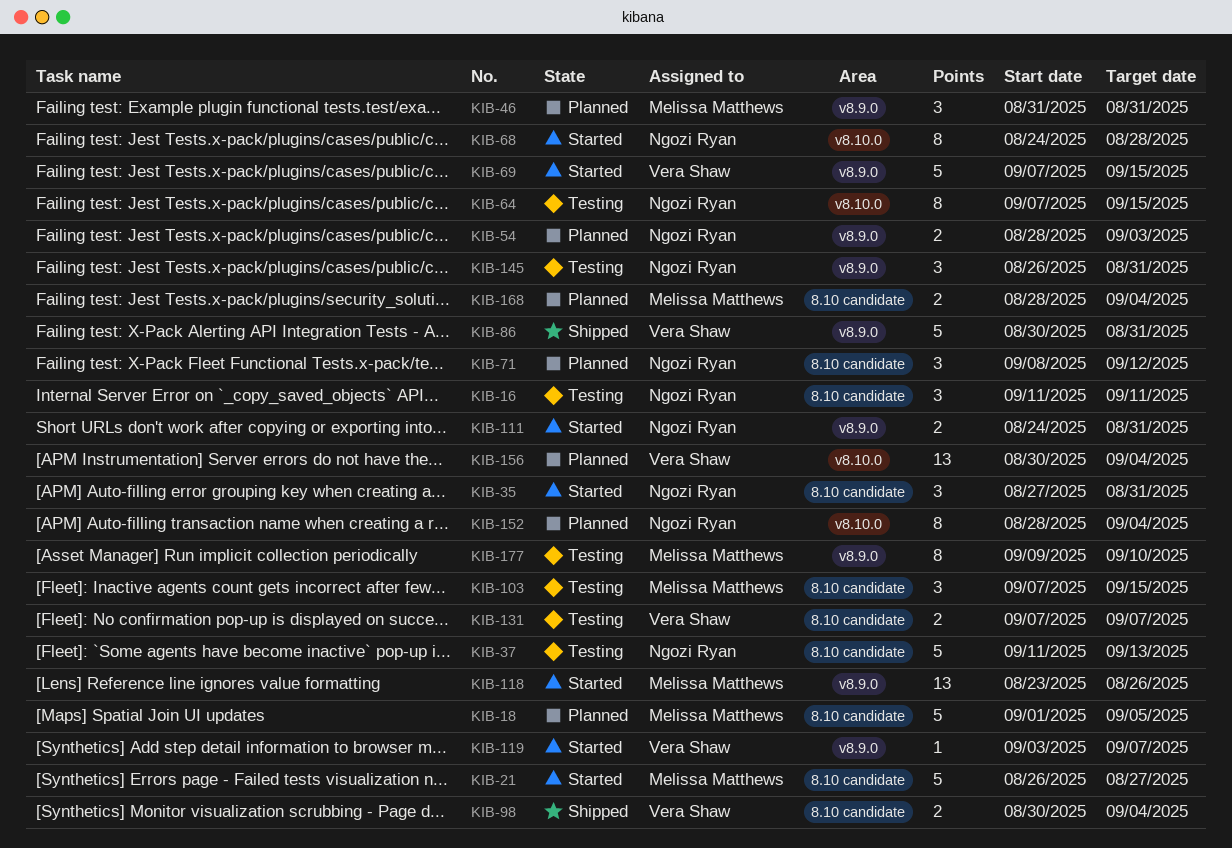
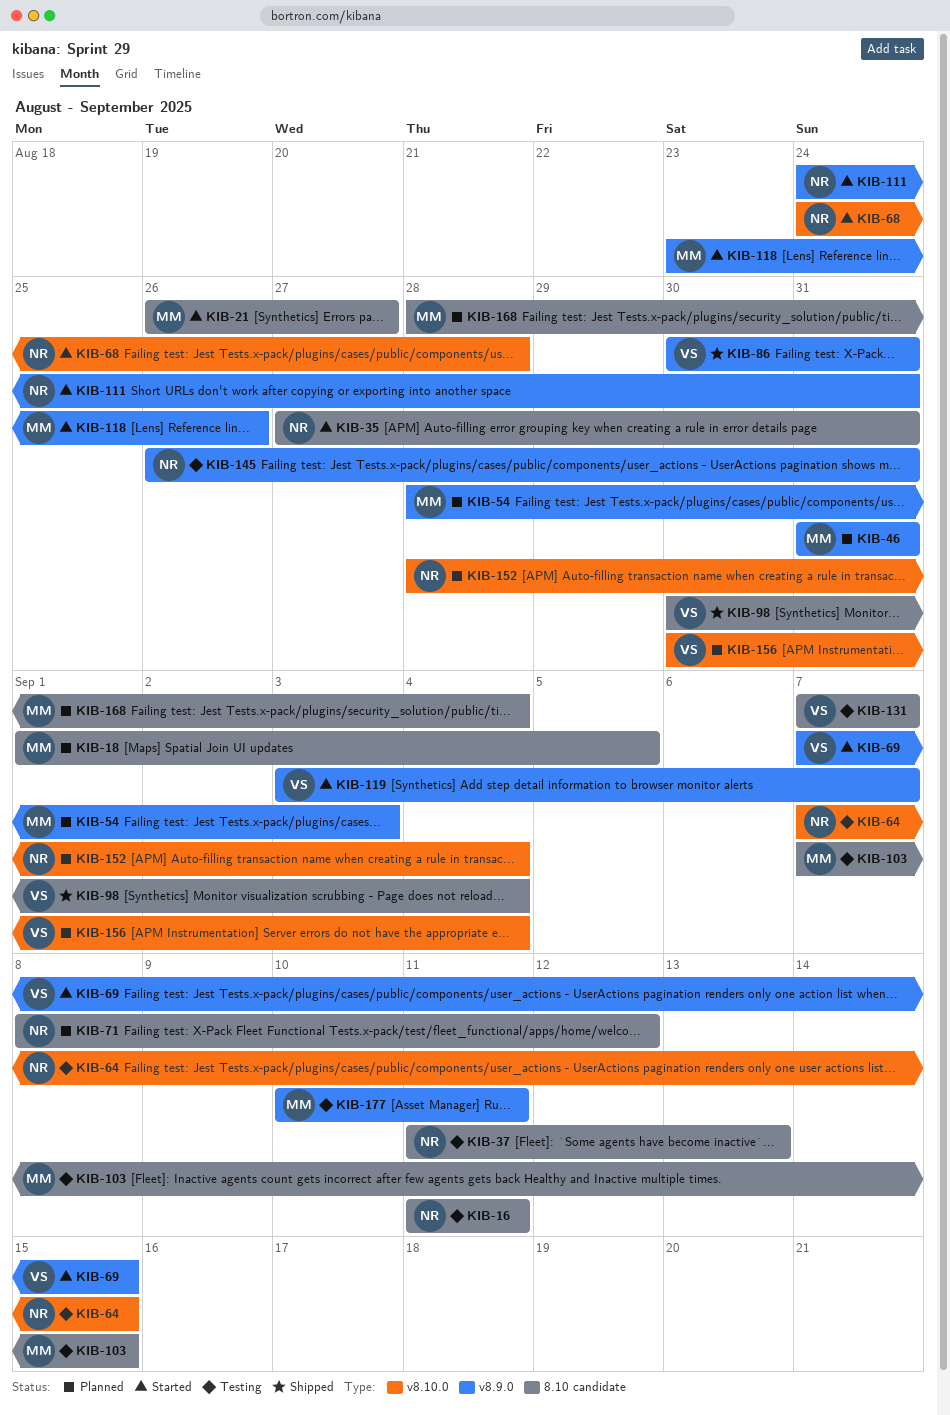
KIB-54, owner: Ngozi Ryan -> Melissa Matthews
KIB-177, start: Sep 9 -> Sep 10
KIB-177, due: Sep 10 -> Sep 11

